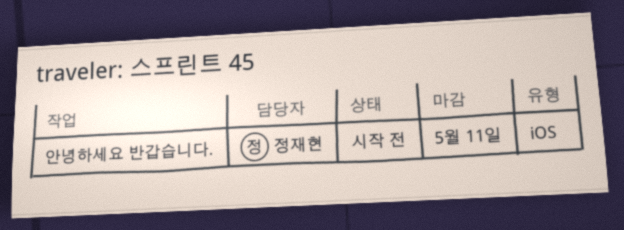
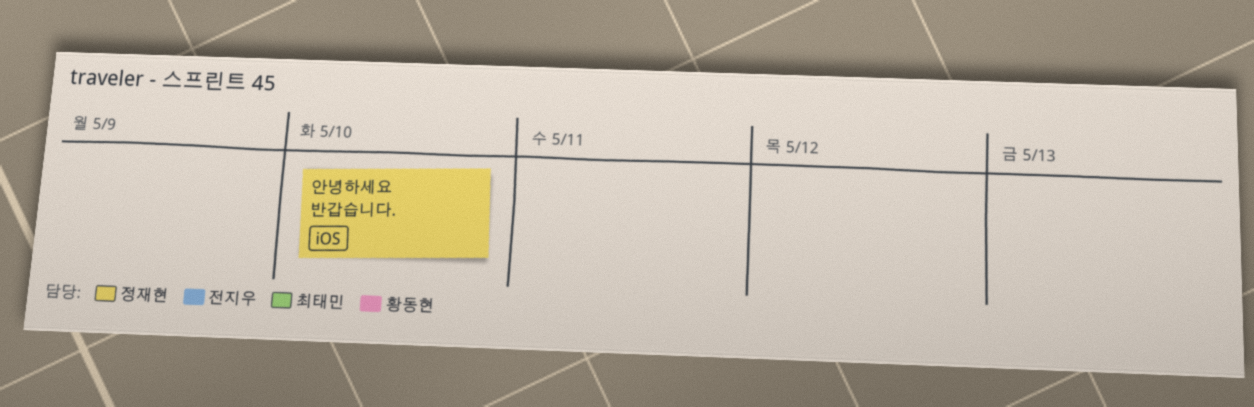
안녕하세요 반갑습니다., due: May 11 -> May 10

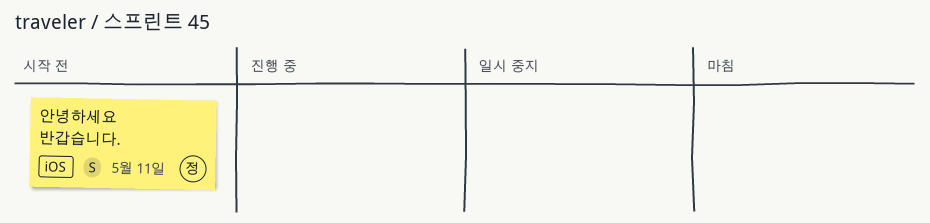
안녕하세요 반갑습니다., due: May 10 -> May 11

